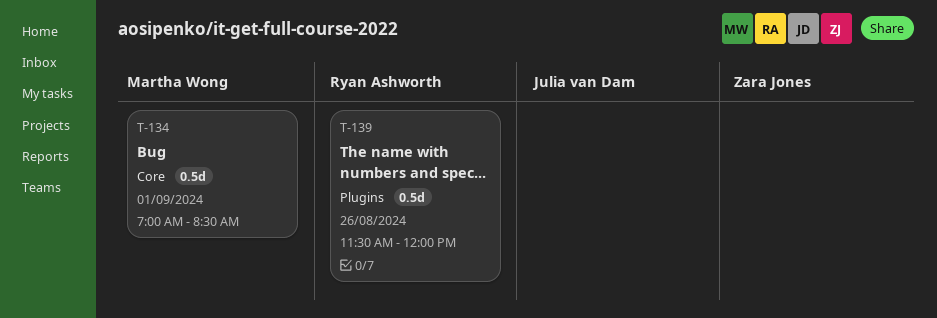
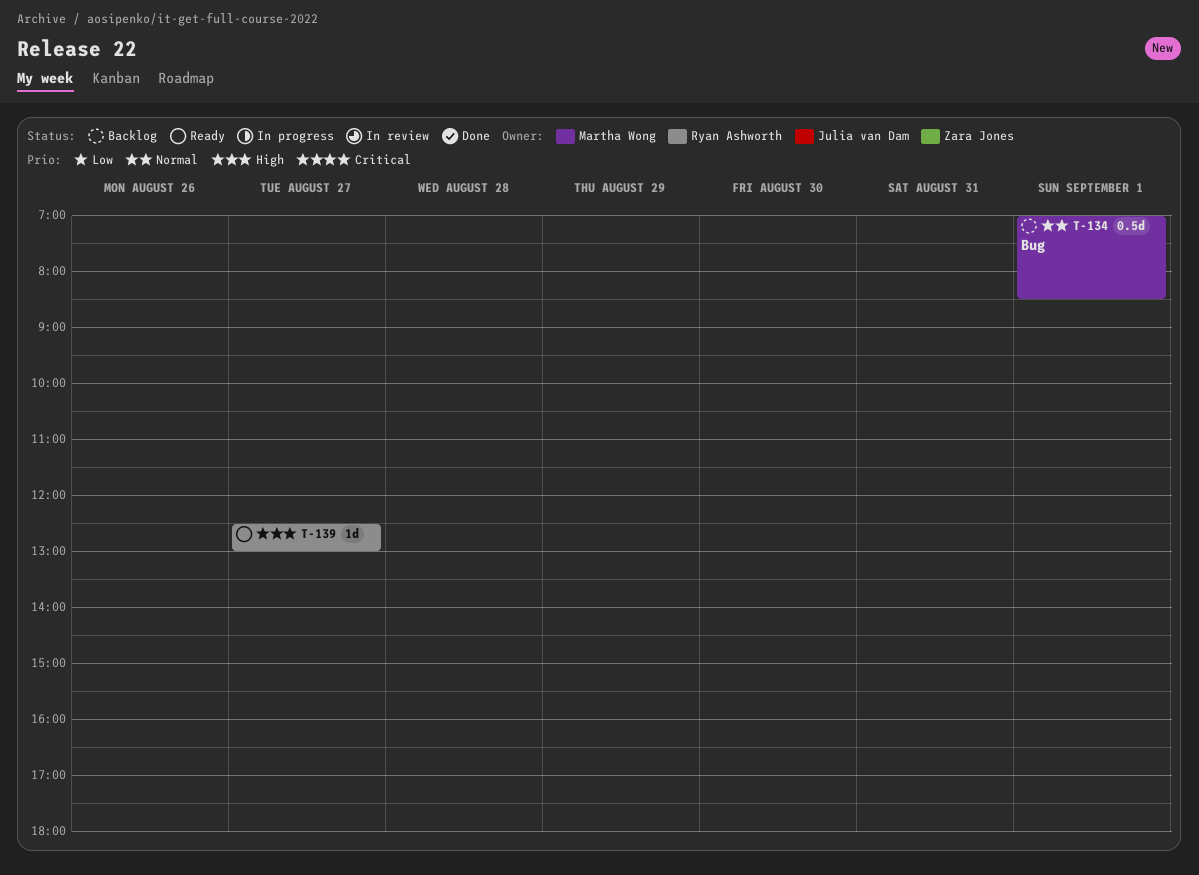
T-139, estimate: 0.5d -> 1d
T-139, day: Aug 26 -> Aug 27
T-139, begins: 11:30 -> 12:30
T-139, ends: 12:00 -> 13:00

